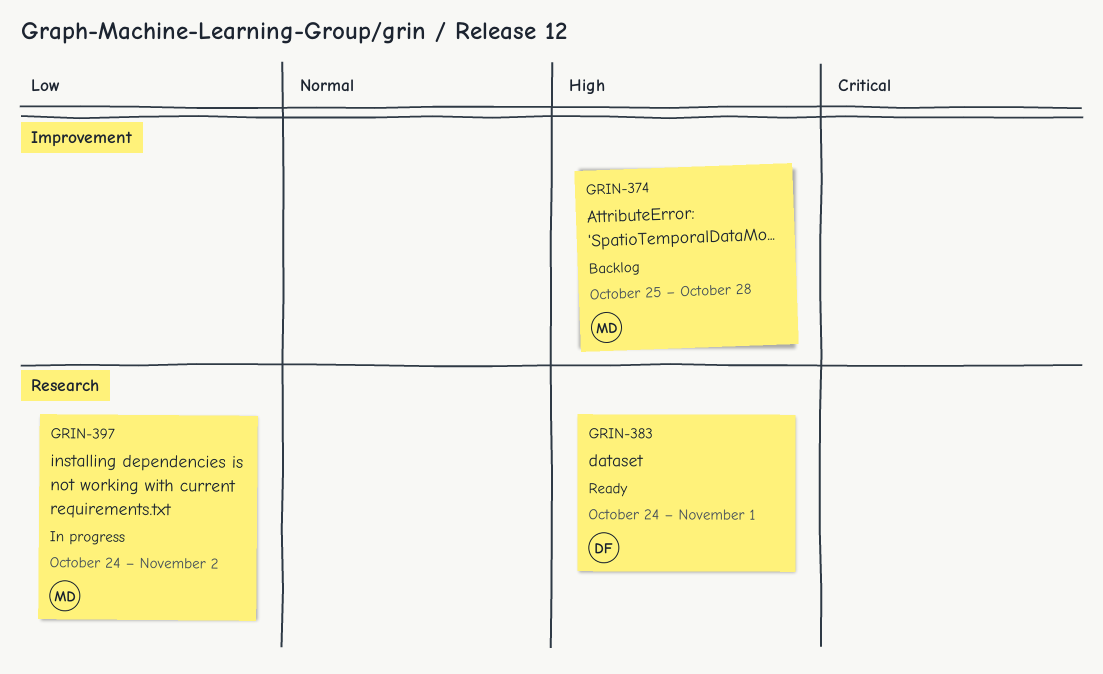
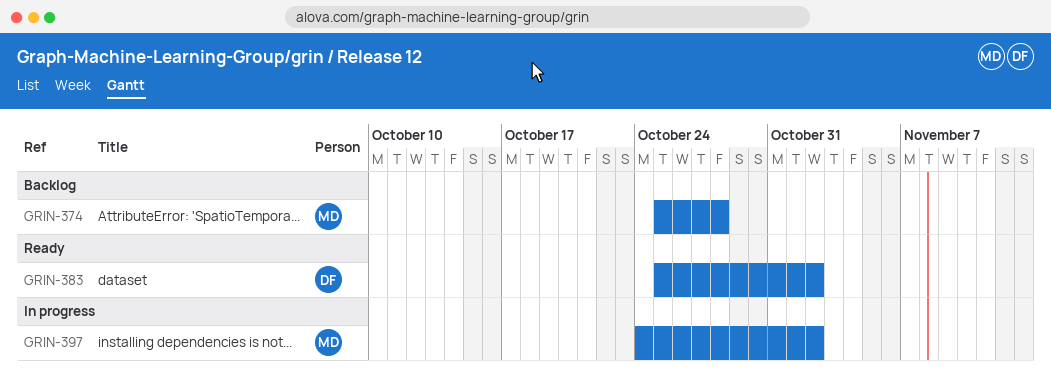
GRIN-383, start: Oct 24 -> Oct 25
GRIN-383, due: Nov 1 -> Nov 2

